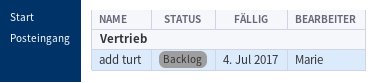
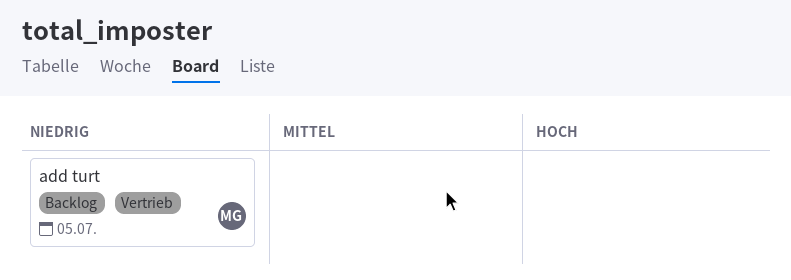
add turt, due: Jul 4 -> Jul 5

